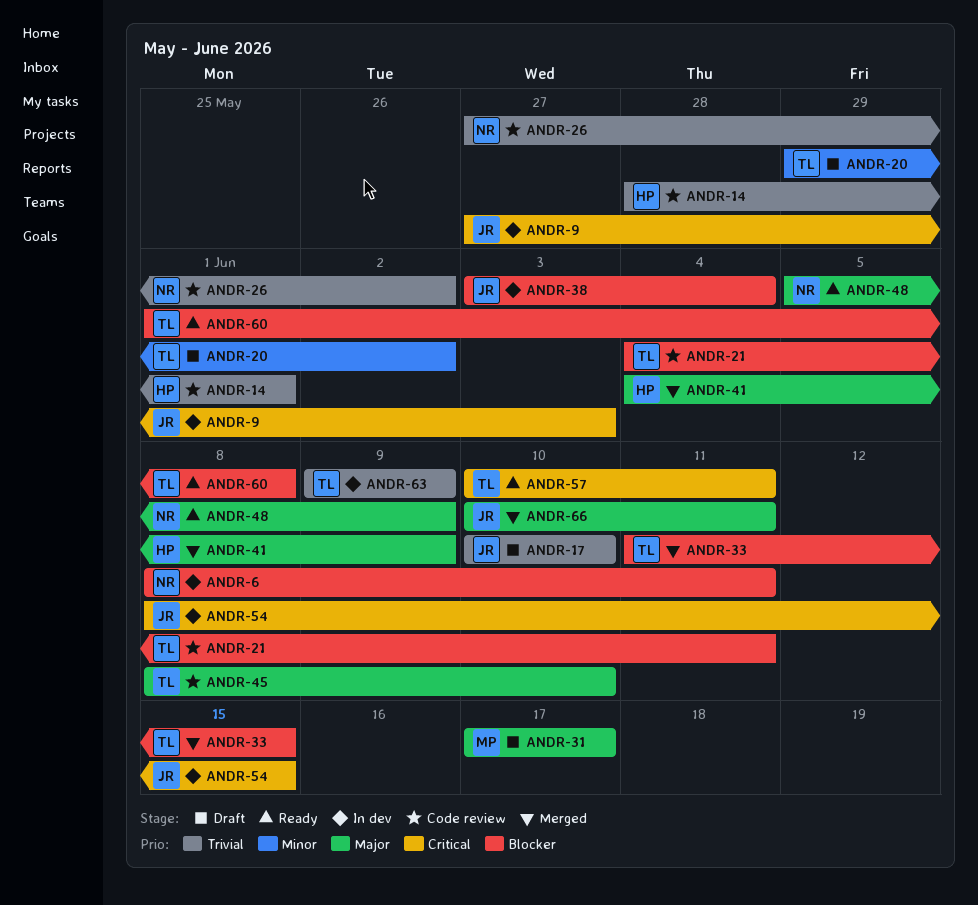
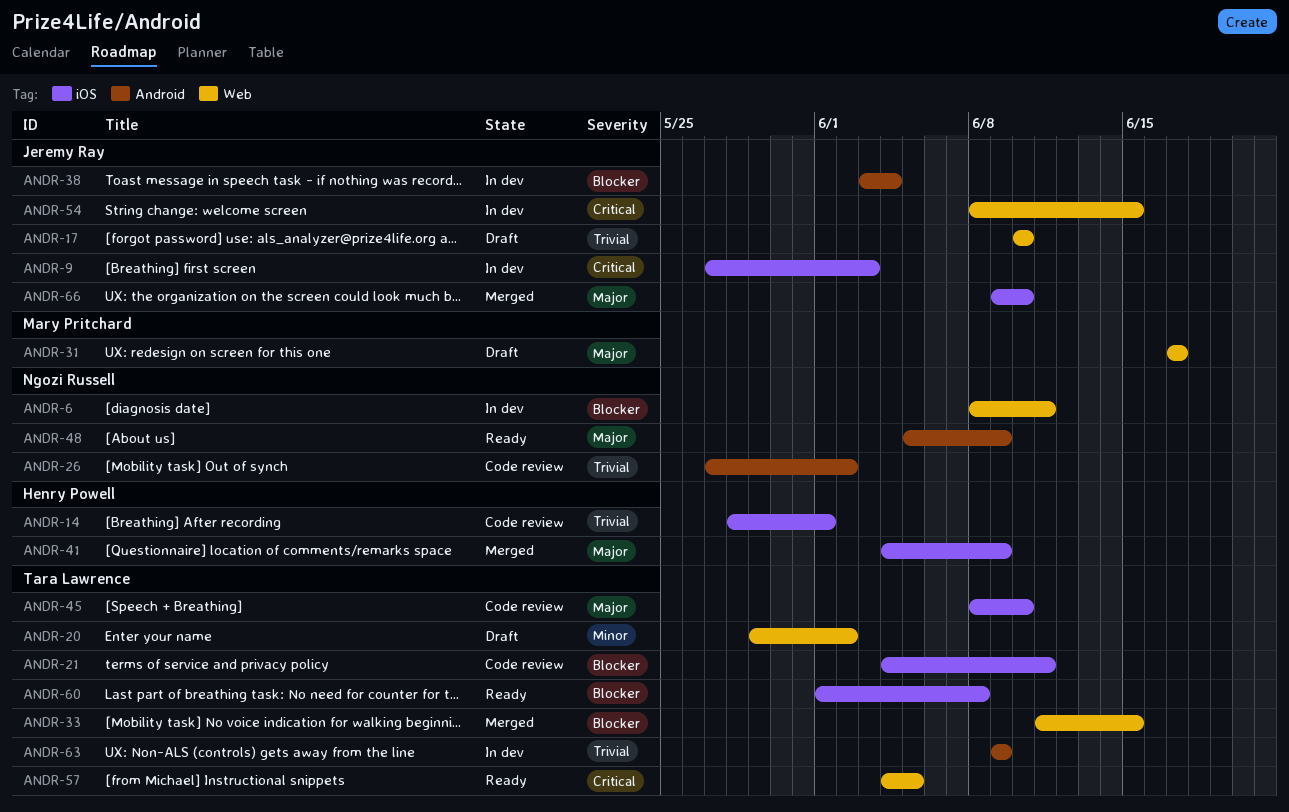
ANDR-57, start: Jun 10 -> Jun 4
ANDR-57, due: Jun 11 -> Jun 5
ANDR-66, start: Jun 10 -> Jun 9
ANDR-66, due: Jun 11 -> Jun 10

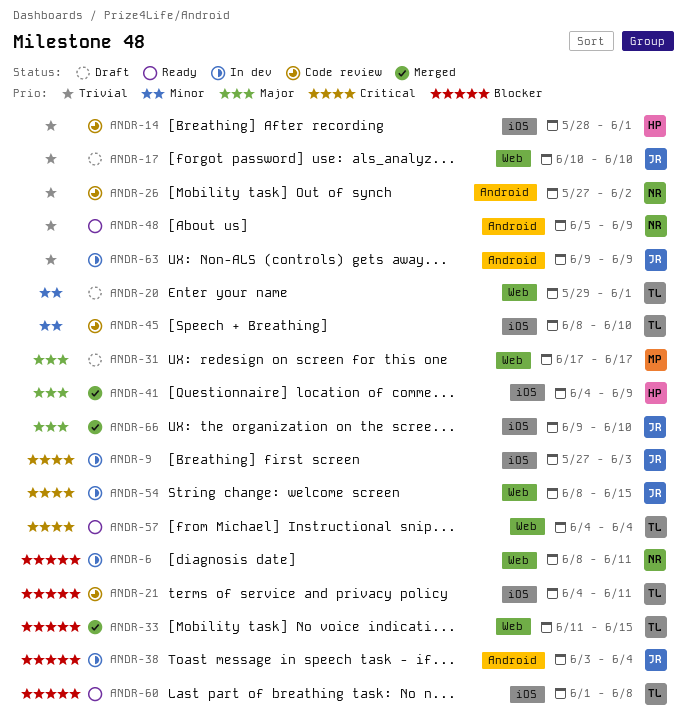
ANDR-20, due: Jun 2 -> Jun 1
ANDR-45, priority: Major -> Minor
ANDR-48, priority: Major -> Trivial
ANDR-57, due: Jun 5 -> Jun 4
ANDR-63, owner: Tara Lawrence -> Jeremy Ray

